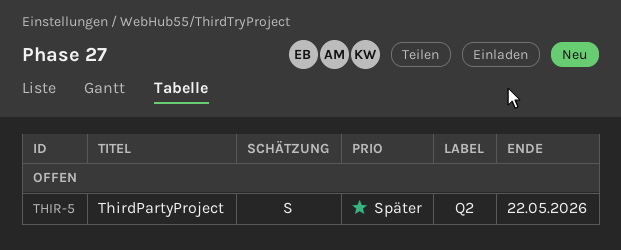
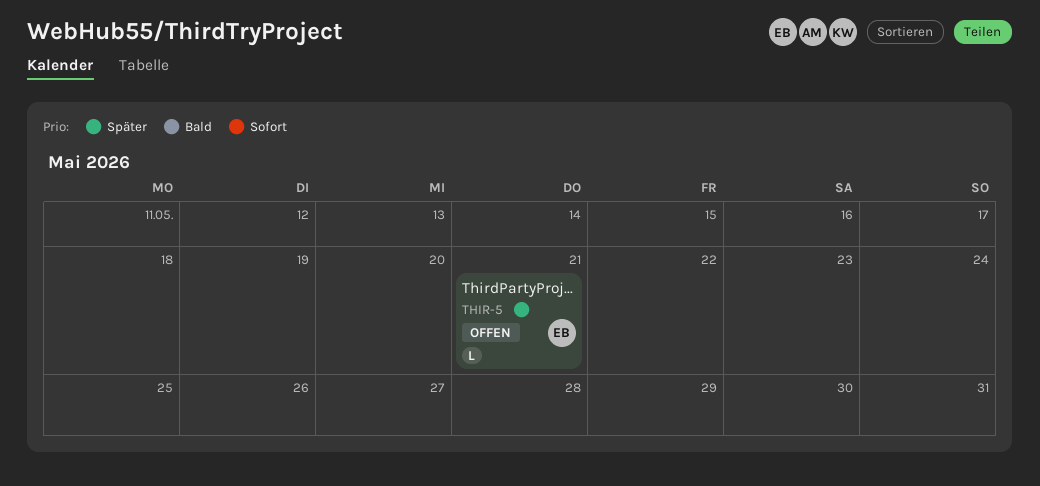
THIR-5, estimate: S -> L
THIR-5, due: May 22 -> May 21

